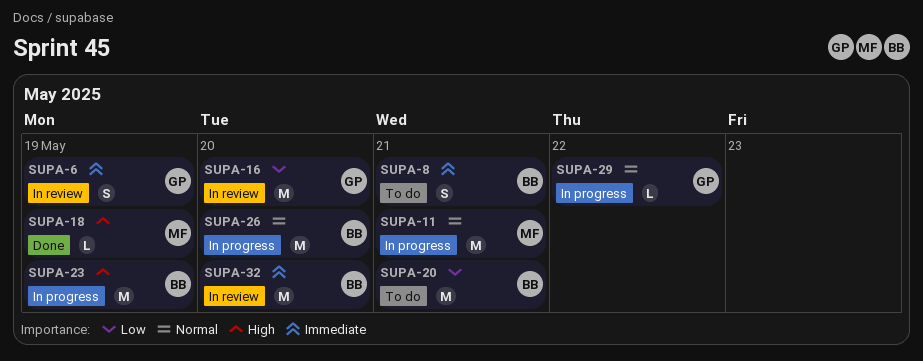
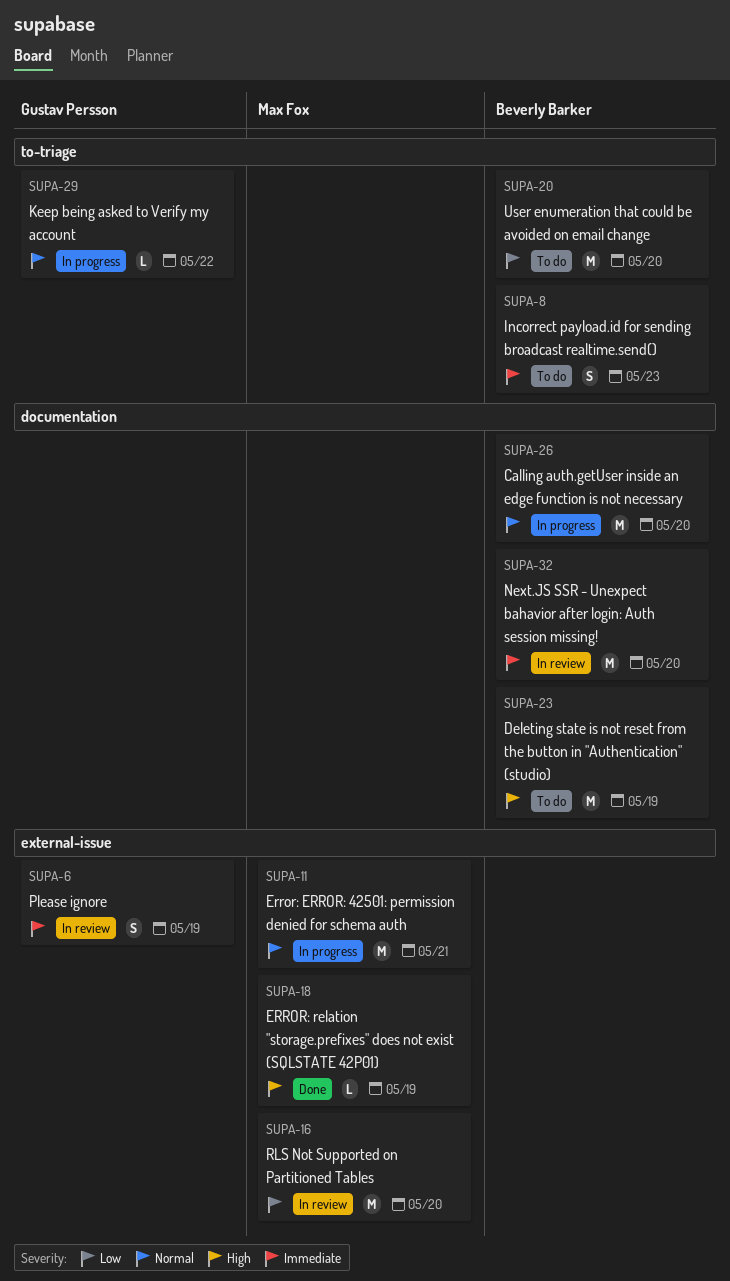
SUPA-8, due: May 21 -> May 23
SUPA-16, owner: Gustav Persson -> Max Fox
SUPA-20, due: May 21 -> May 20
SUPA-23, status: In progress -> To do

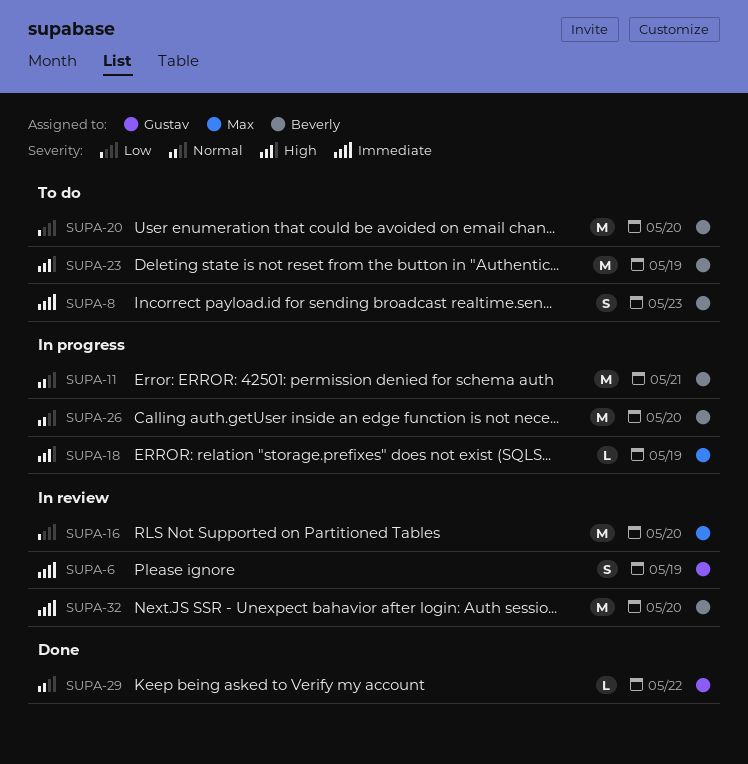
SUPA-11, owner: Max Fox -> Beverly Barker
SUPA-18, status: Done -> In progress
SUPA-29, status: In progress -> Done

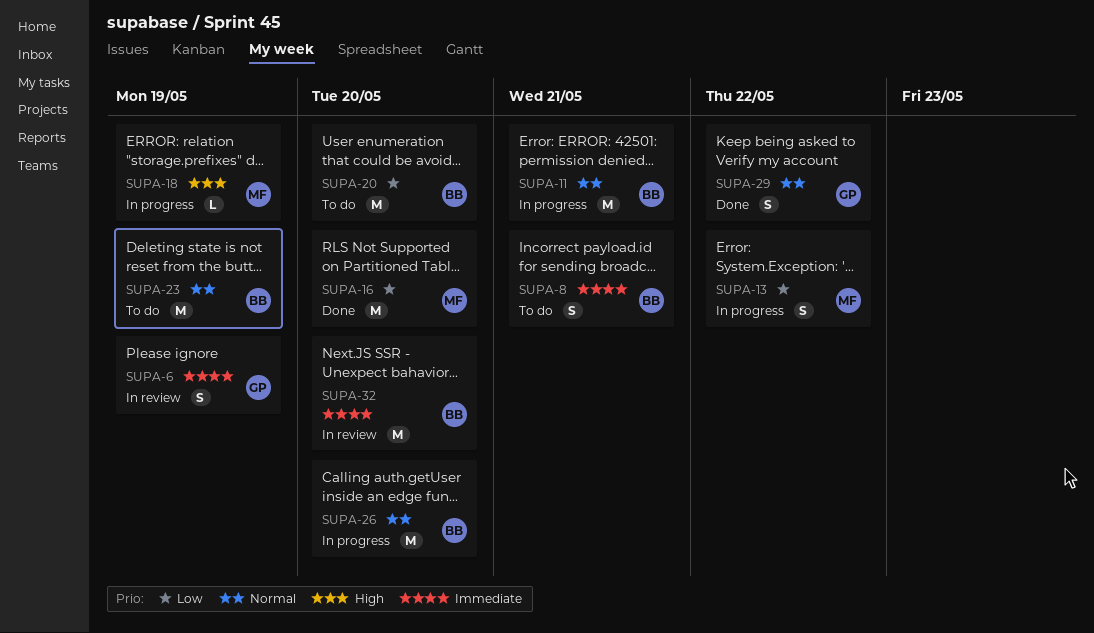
SUPA-8, due: May 23 -> May 21
SUPA-13: none -> present
SUPA-16, status: In review -> Done
SUPA-23, priority: High -> Normal
SUPA-29, estimate: L -> S

